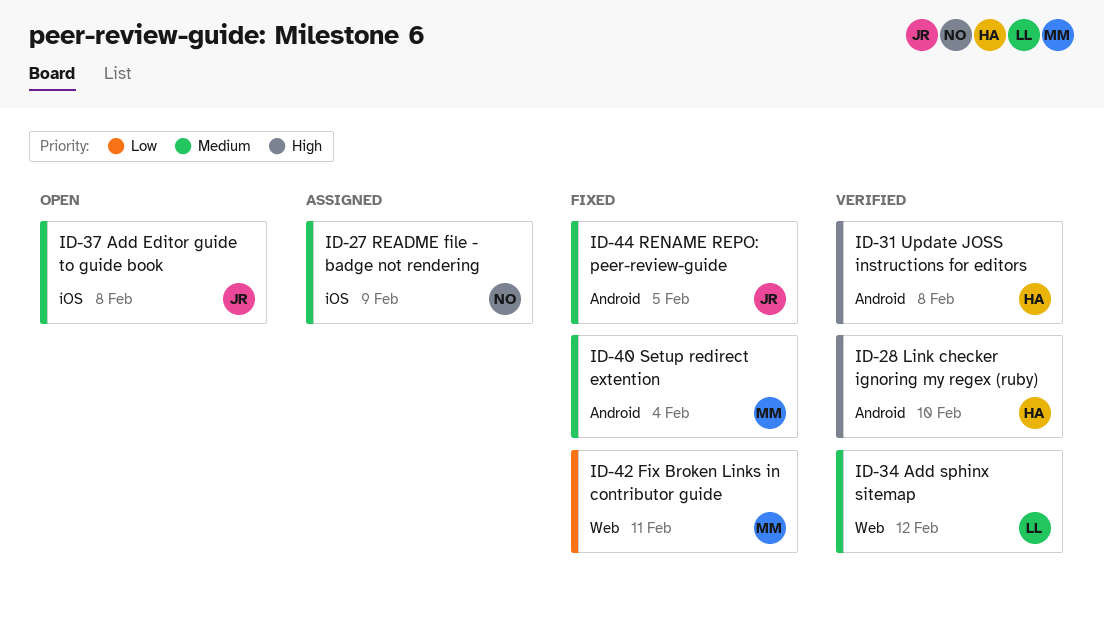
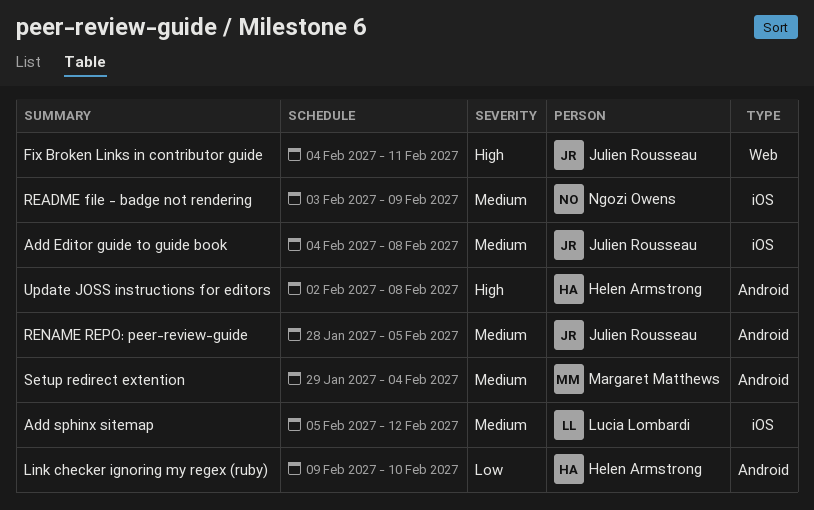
Add sphinx sitemap, label: Web -> iOS
Fix Broken Links in contributor guide, owner: Margaret Matthews -> Julien Rousseau
Fix Broken Links in contributor guide, priority: Low -> High
Link checker ignoring my regex (ruby), priority: High -> Low

